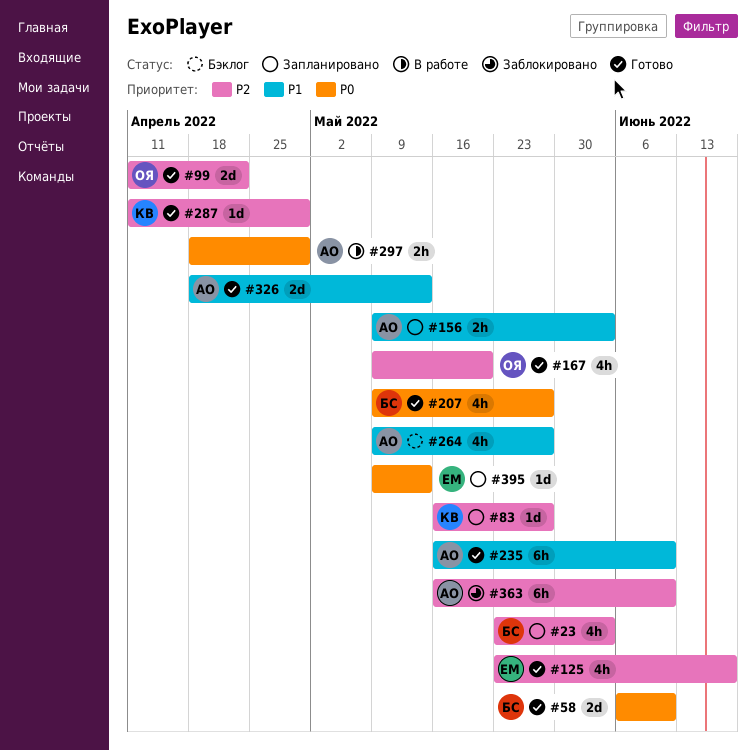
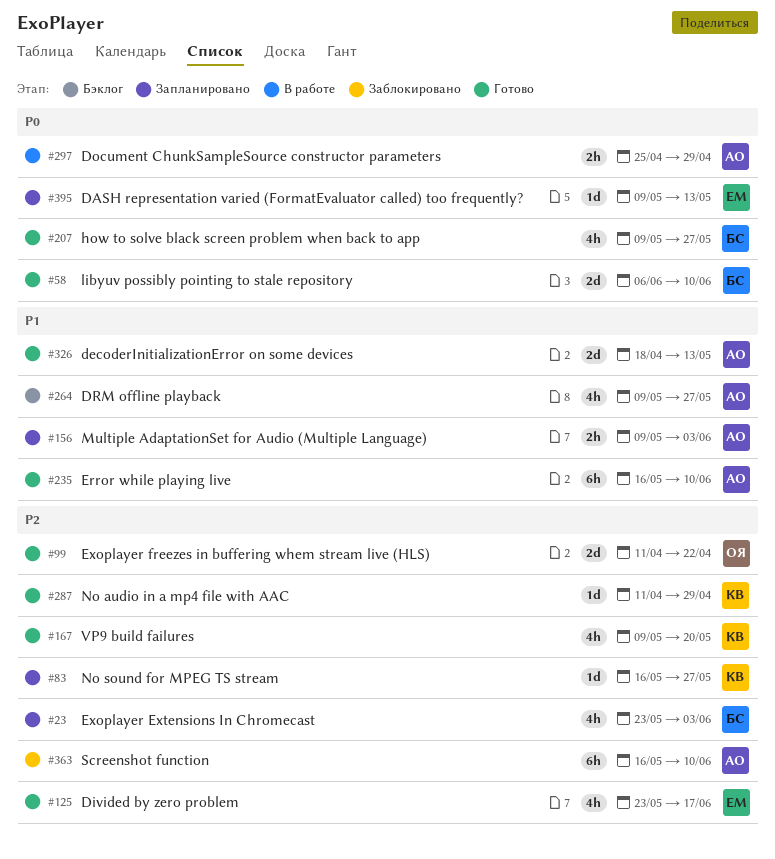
#167, owner: ОЯ -> КВ
#297, start: Apr 18 -> Apr 25

